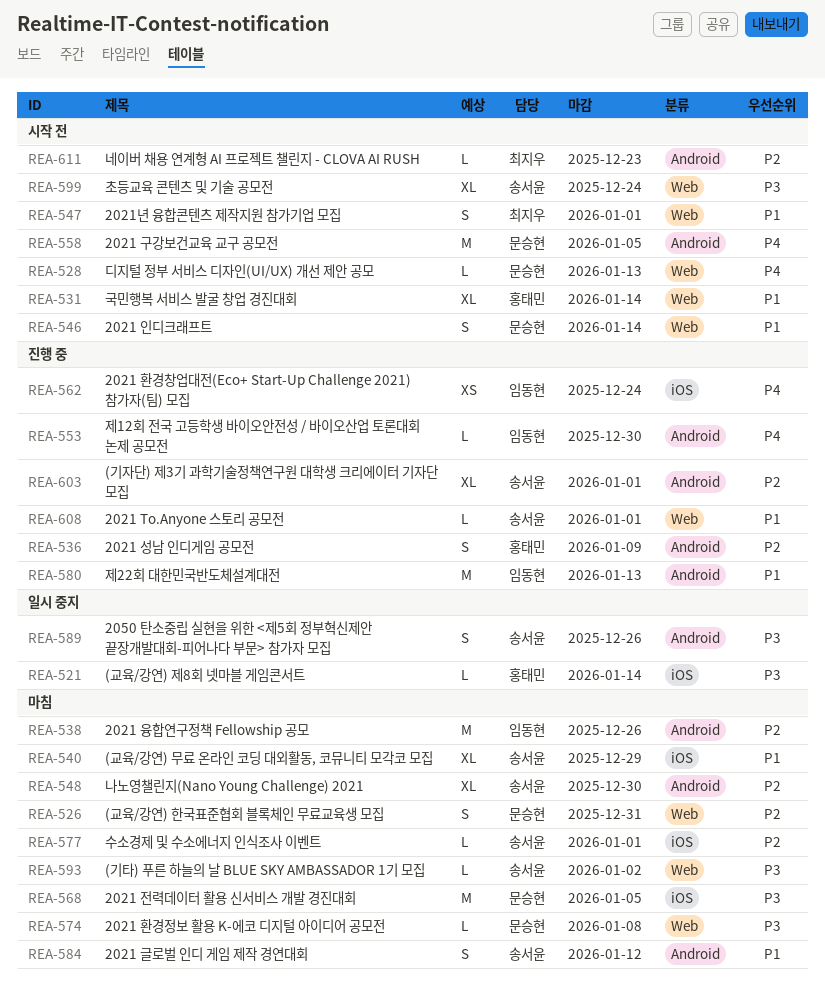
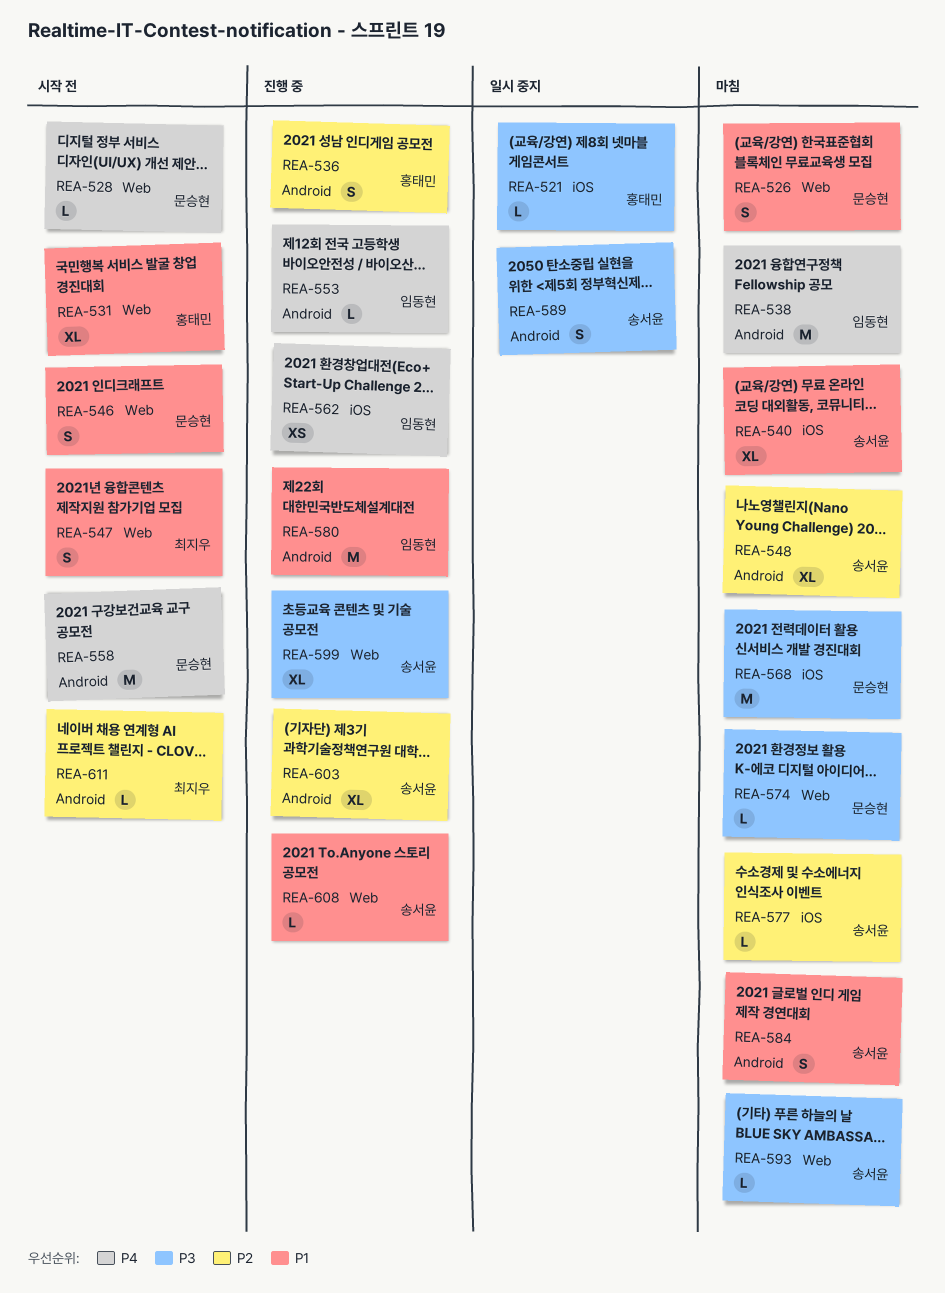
REA-526, priority: P2 -> P1
REA-538, priority: P2 -> P4
REA-599, status: 시작 전 -> 진행 중

